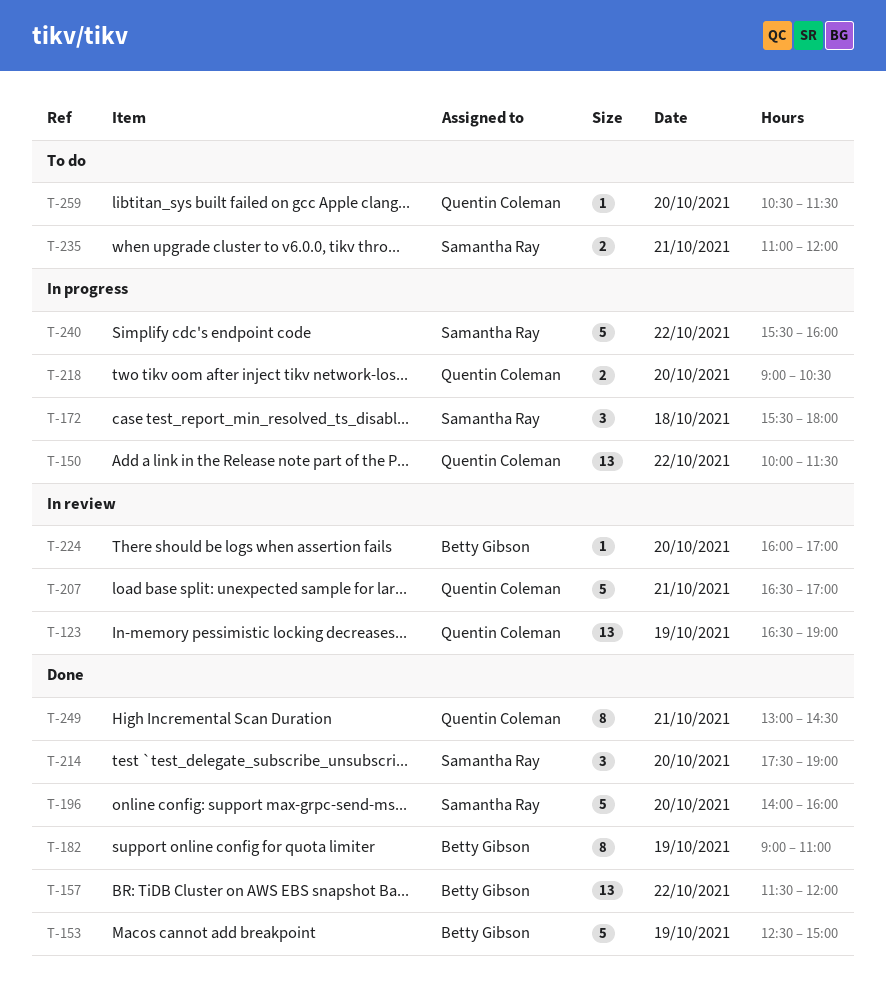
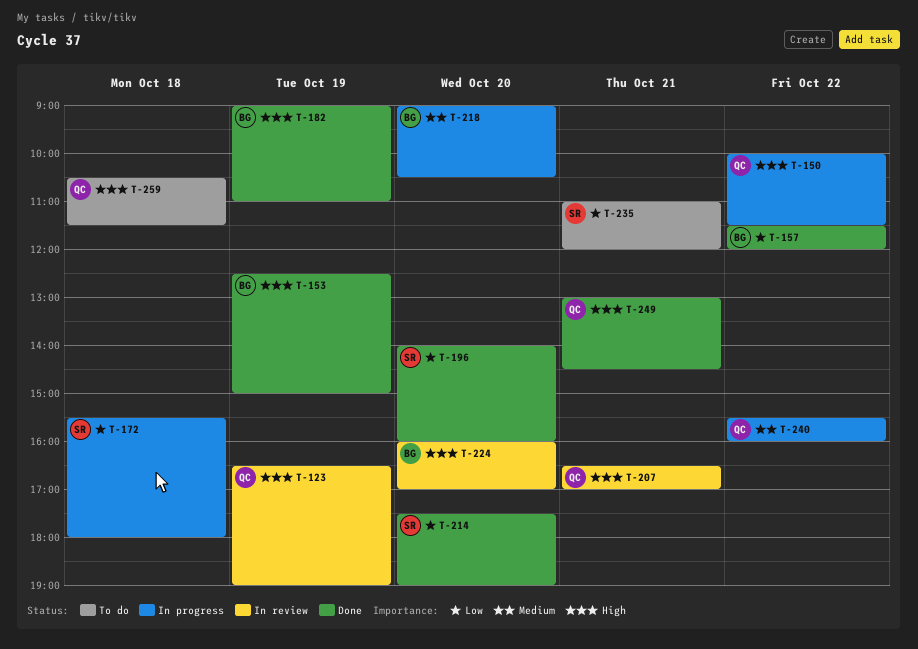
T-218, owner: Quentin Coleman -> Betty Gibson
T-240, owner: Samantha Ray -> Quentin Coleman
T-259, day: Oct 20 -> Oct 18

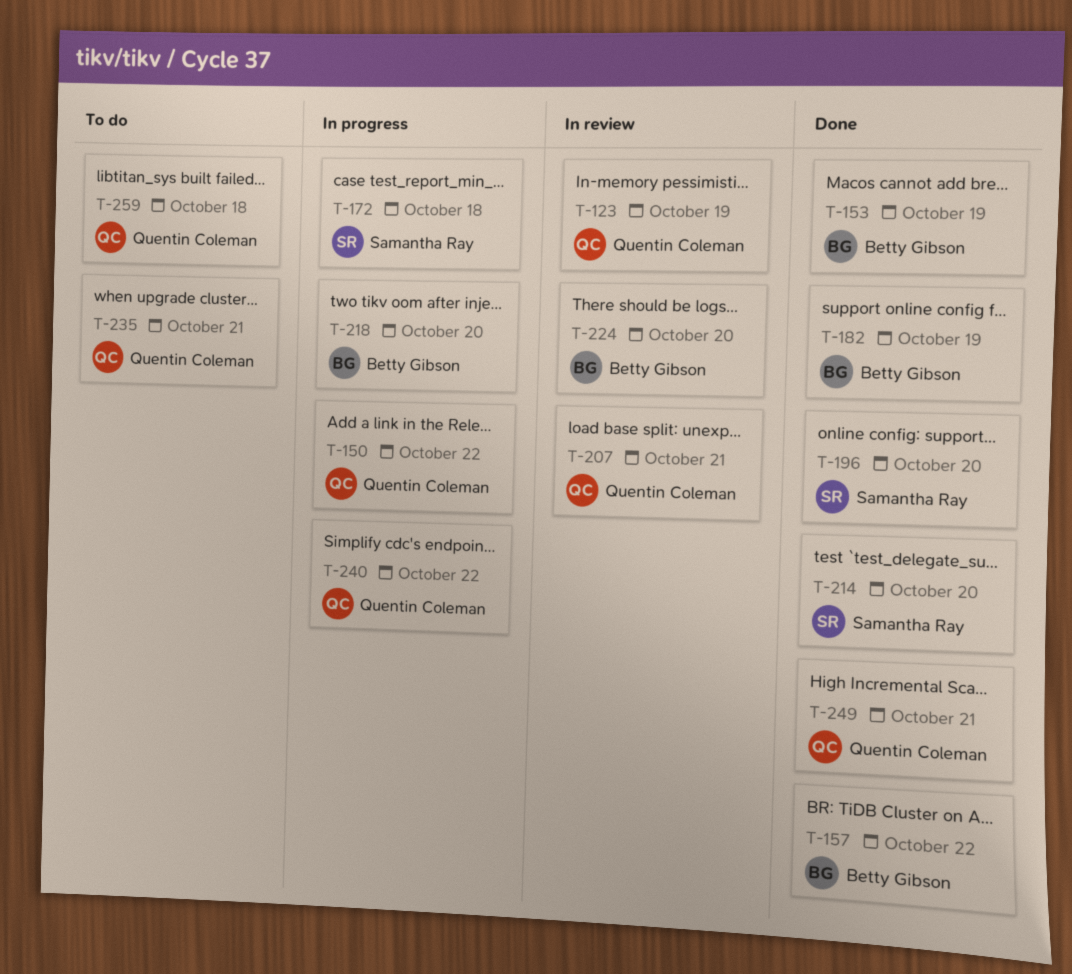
T-235, owner: Samantha Ray -> Quentin Coleman

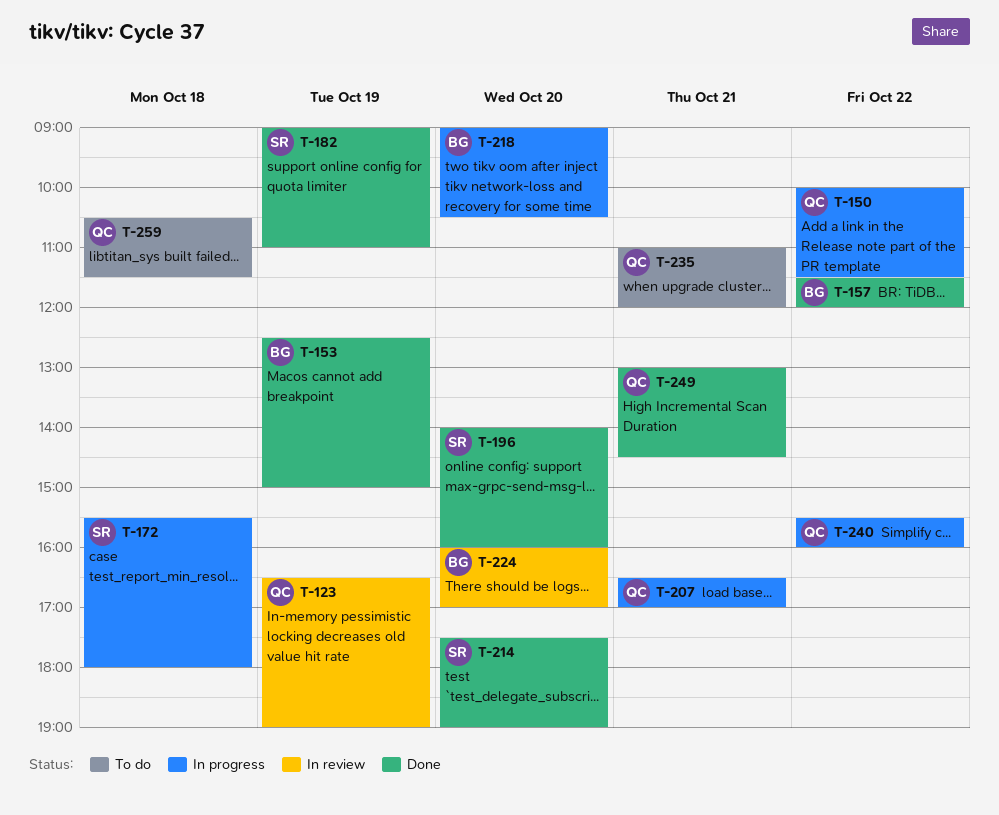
T-182, owner: Betty Gibson -> Samantha Ray
T-207, status: In review -> In progress

